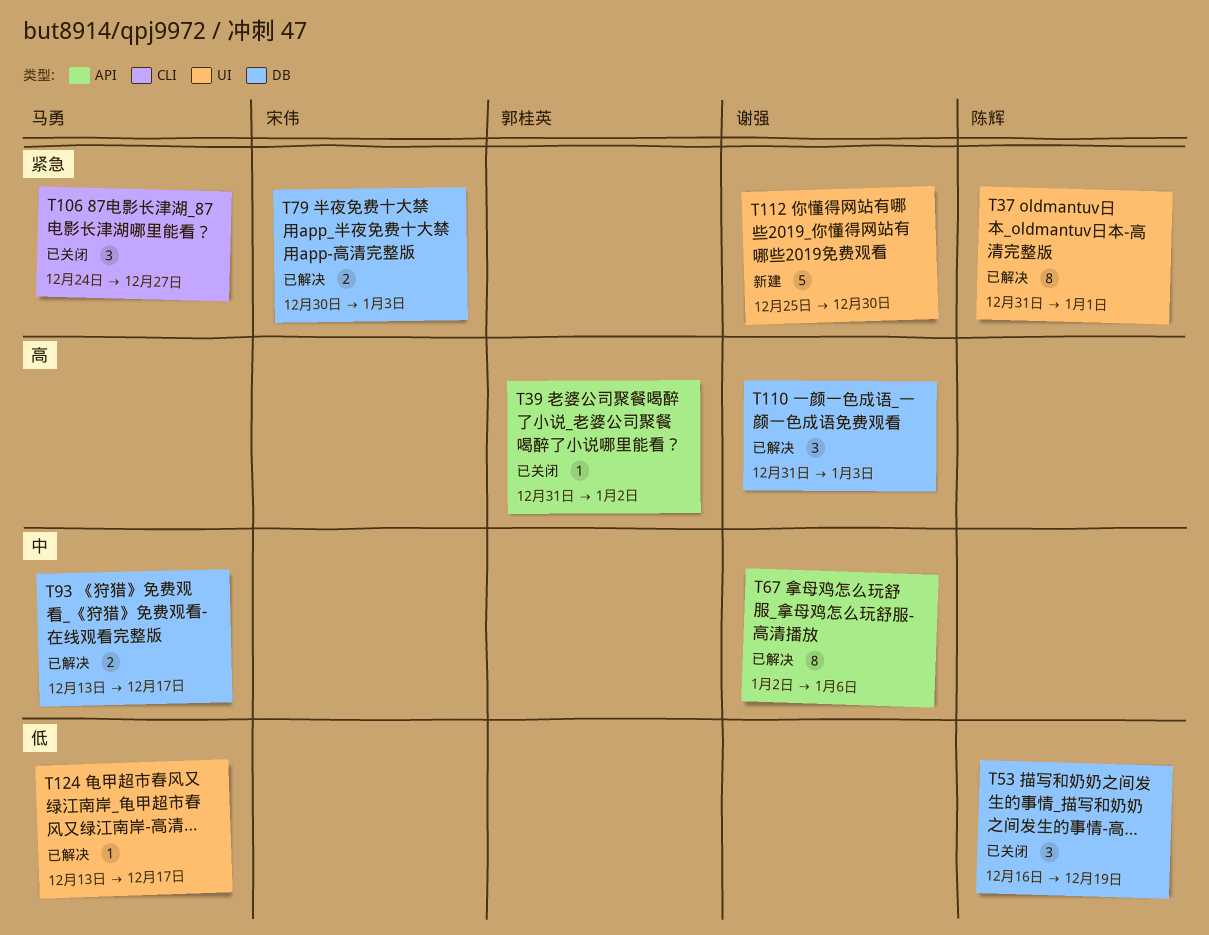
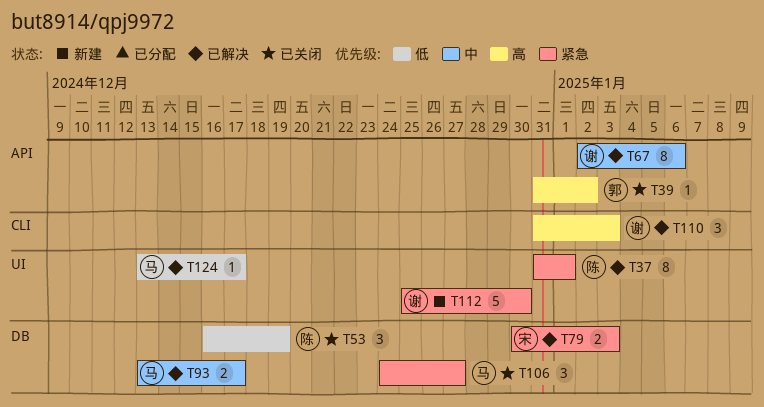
T106, label: CLI -> DB
T110, label: DB -> CLI

